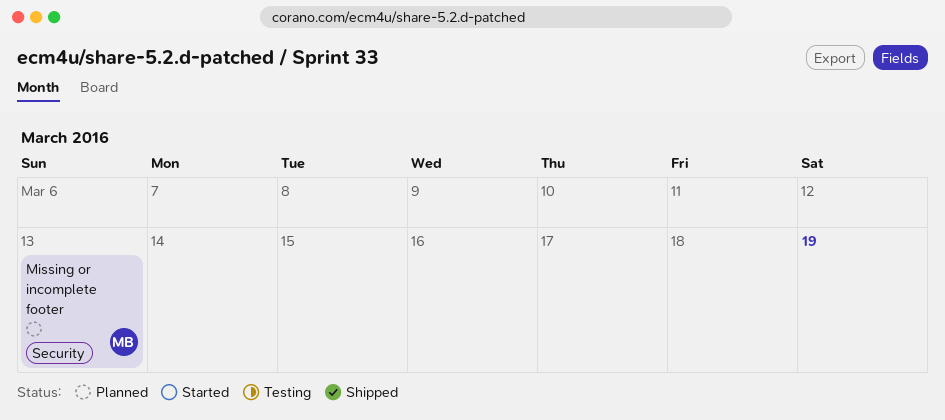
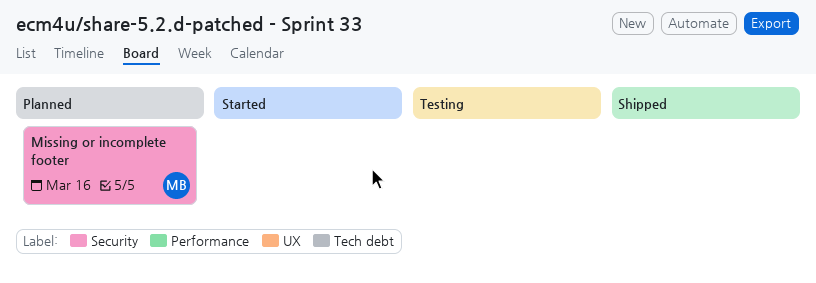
Missing or incomplete footer, due: Mar 13 -> Mar 16

